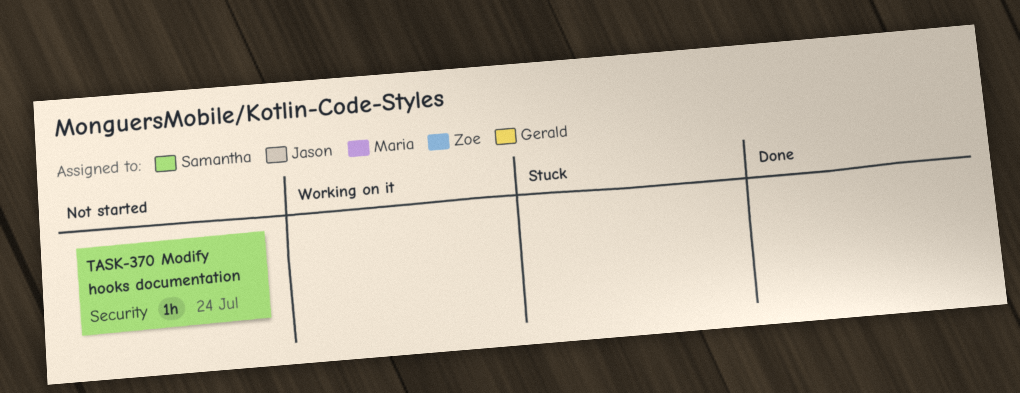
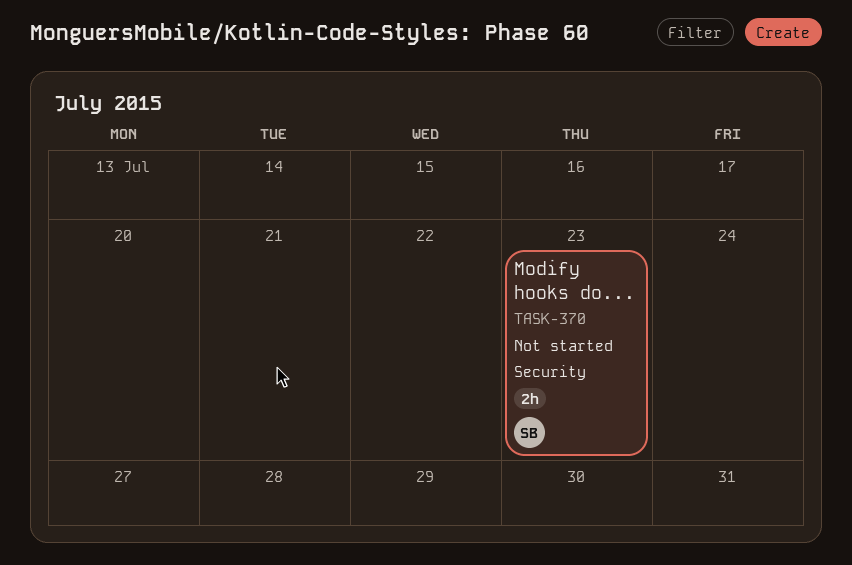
TASK-370, estimate: 1h -> 2h
TASK-370, due: Jul 24 -> Jul 23

